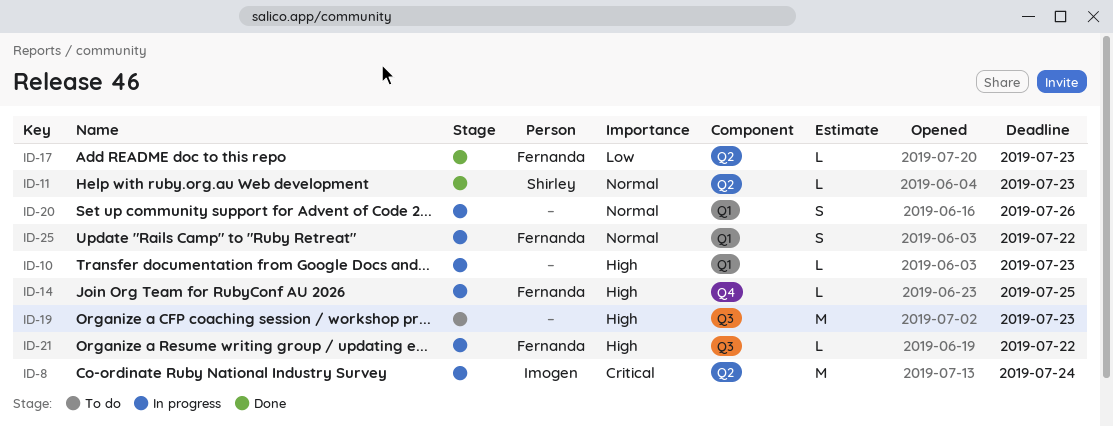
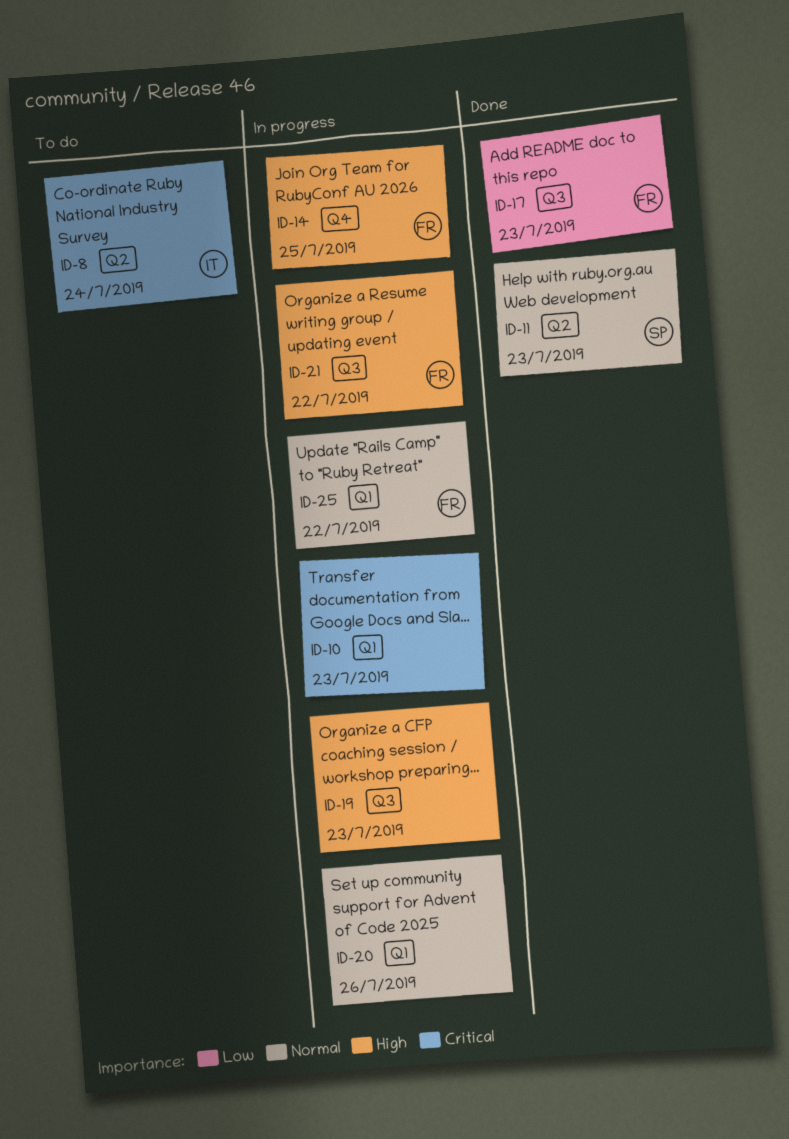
ID-8, status: In progress -> To do
ID-10, priority: High -> Critical
ID-17, label: Q2 -> Q3
ID-19, status: To do -> In progress

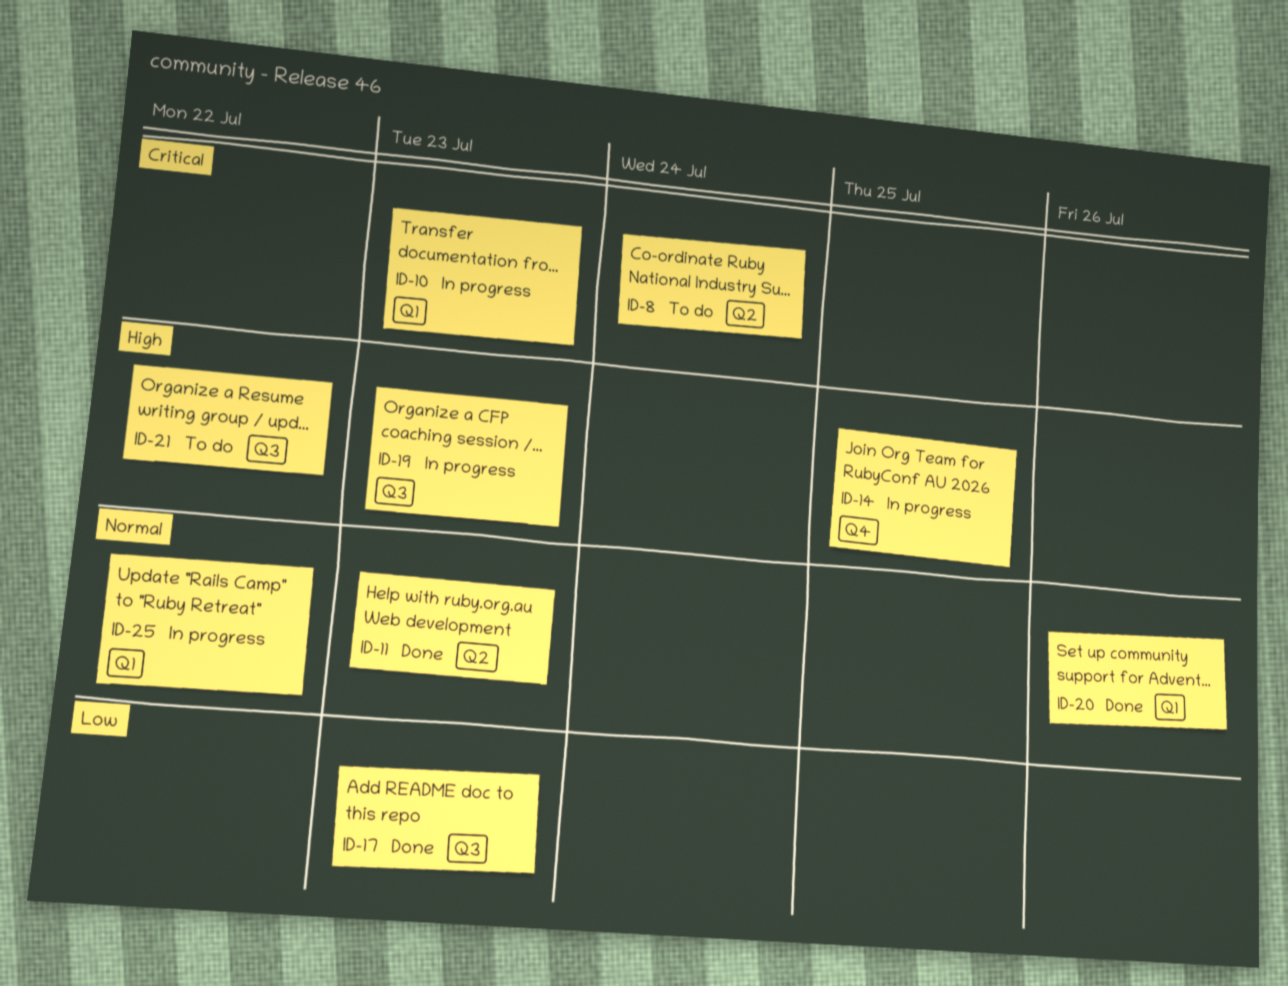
ID-20, status: In progress -> Done
ID-21, status: In progress -> To do

